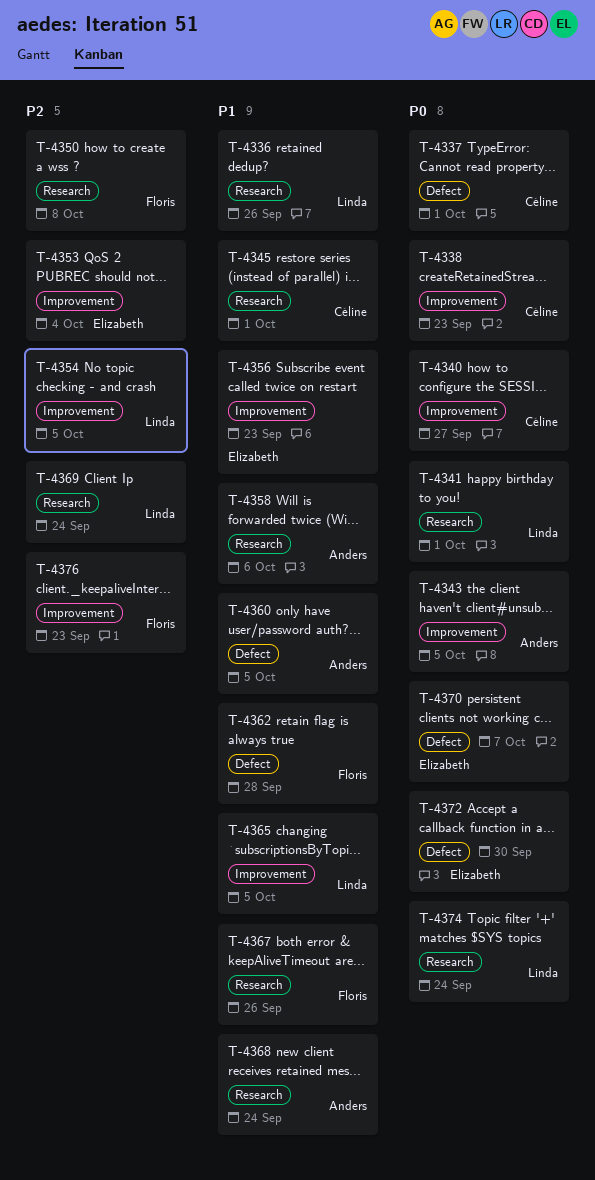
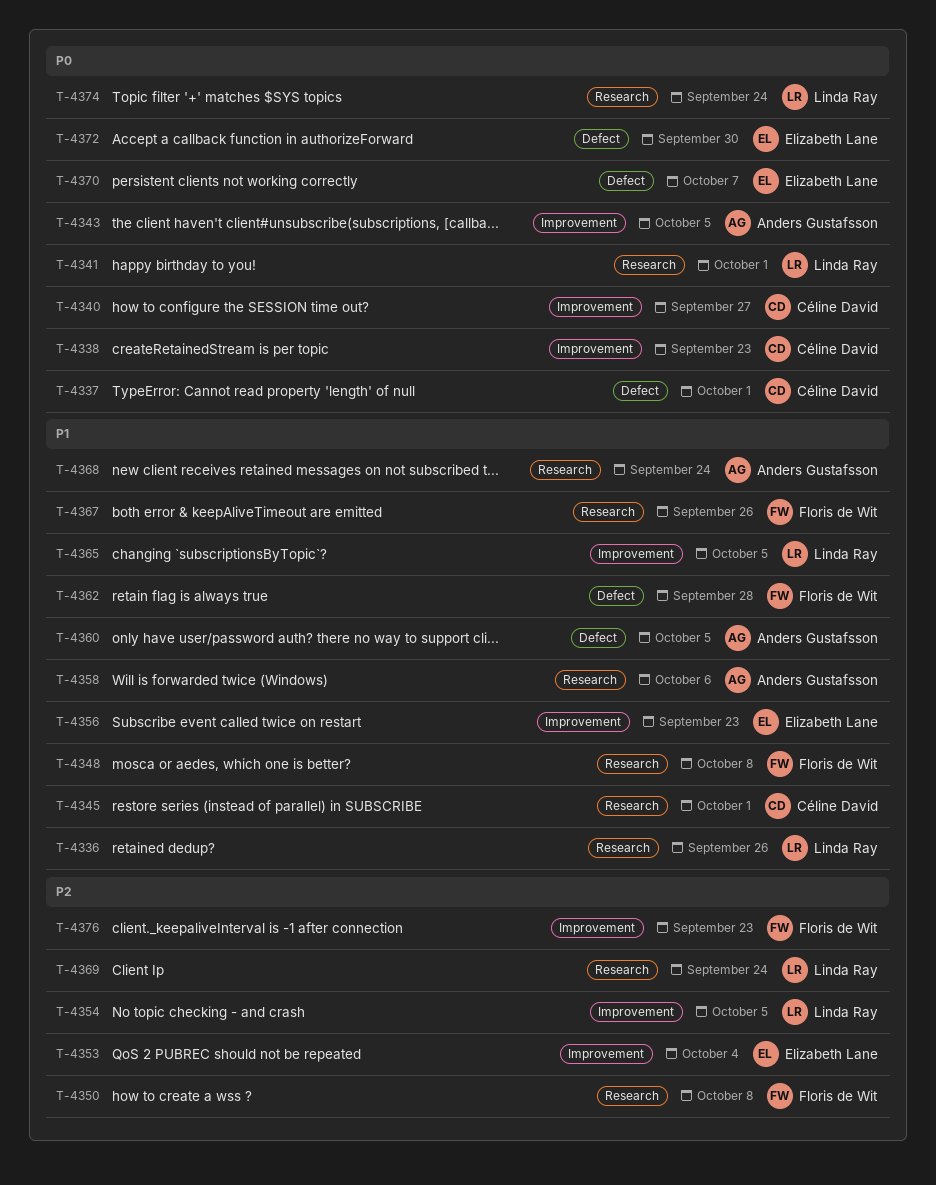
T-4348: none -> present

